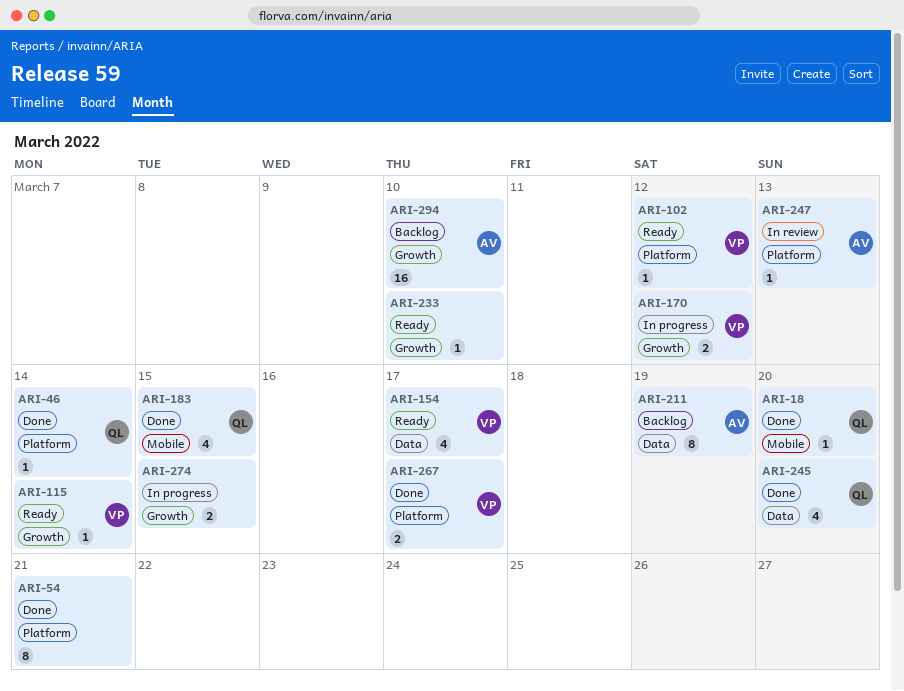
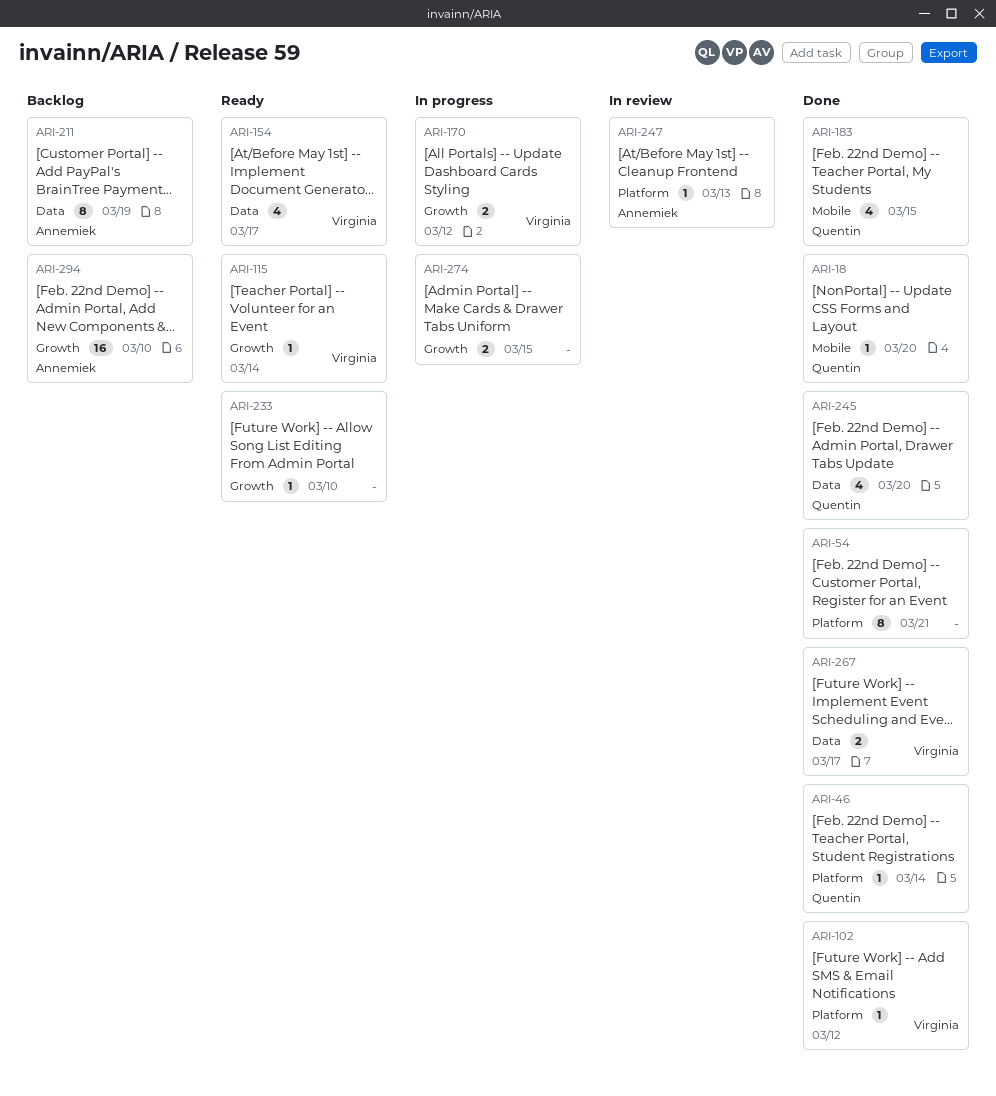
ARI-102, status: Ready -> Done
ARI-267, label: Platform -> Data

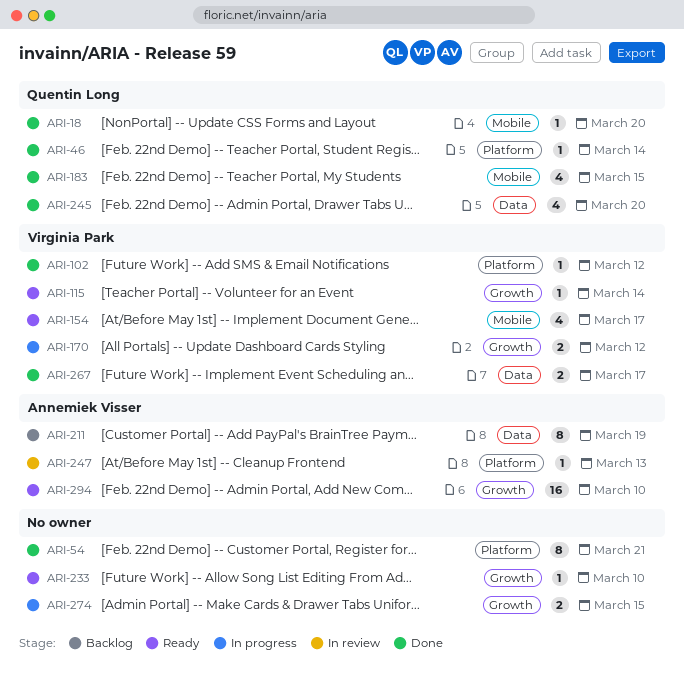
ARI-154, label: Data -> Mobile
ARI-294, status: Backlog -> Ready

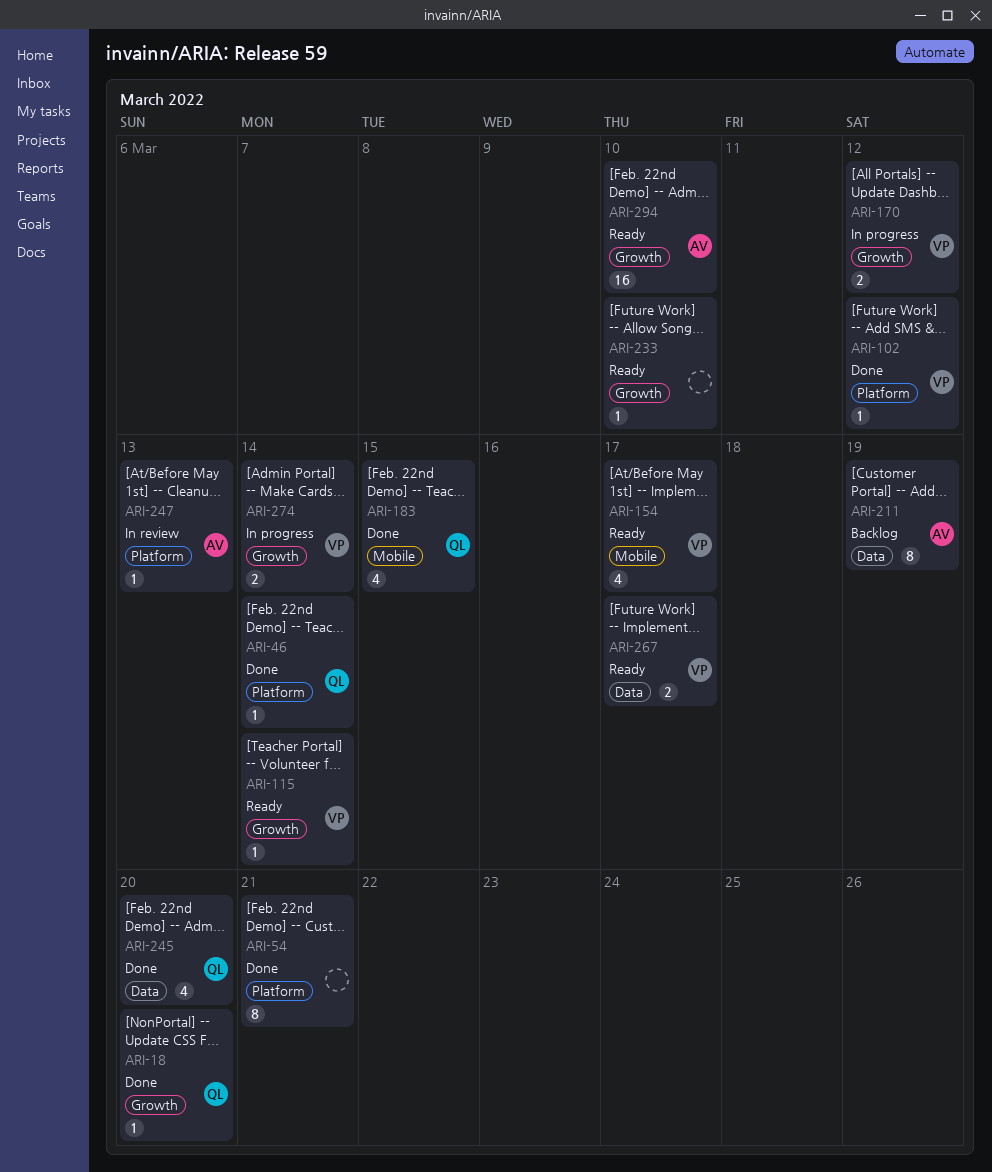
ARI-18, label: Mobile -> Growth
ARI-267, status: Done -> Ready
ARI-274, owner: none -> Virginia Park
ARI-274, due: Mar 15 -> Mar 14

